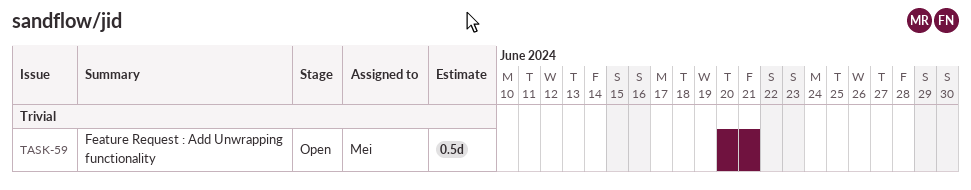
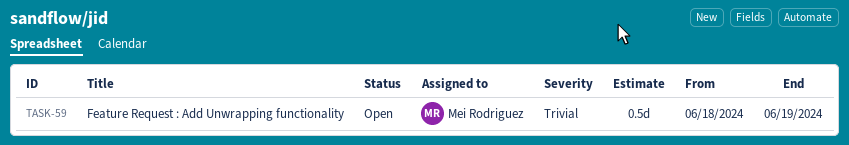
TASK-59, start: Jun 20 -> Jun 18
TASK-59, due: Jun 21 -> Jun 19

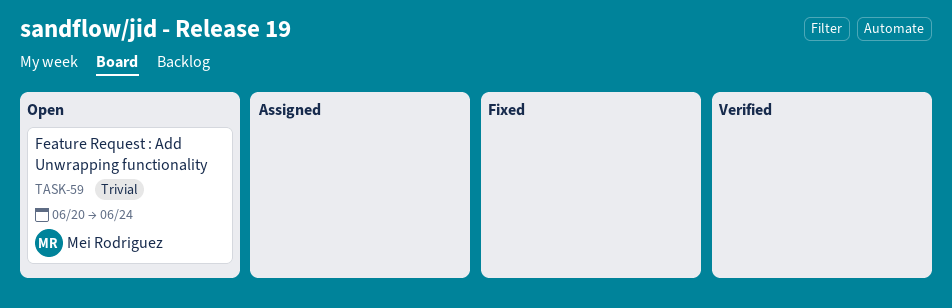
TASK-59, start: Jun 18 -> Jun 20
TASK-59, due: Jun 19 -> Jun 24

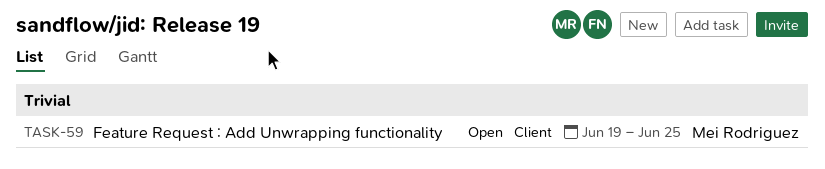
TASK-59, start: Jun 20 -> Jun 19
TASK-59, due: Jun 24 -> Jun 25

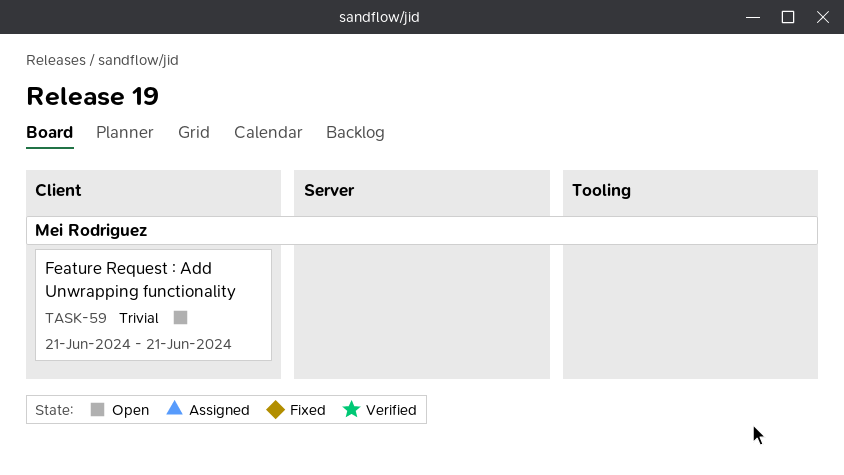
TASK-59, start: Jun 19 -> Jun 21
TASK-59, due: Jun 25 -> Jun 21

